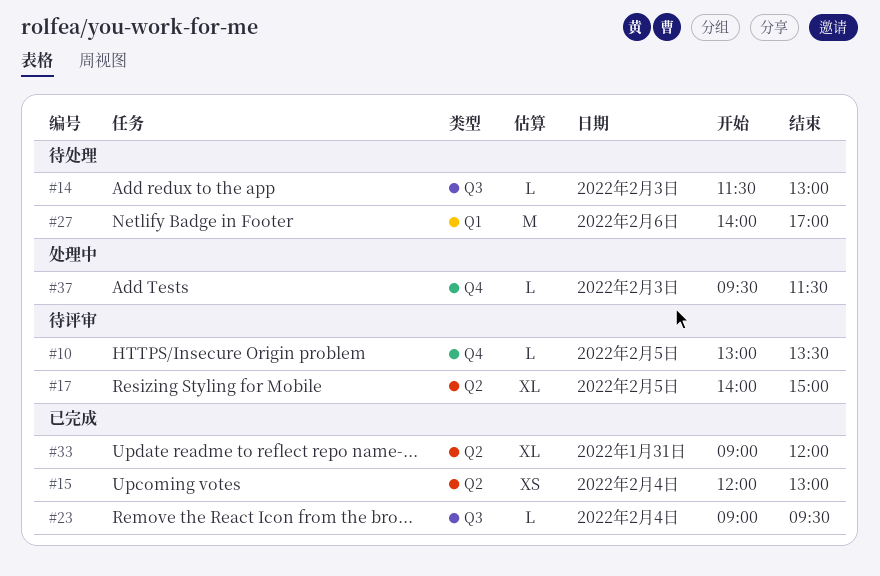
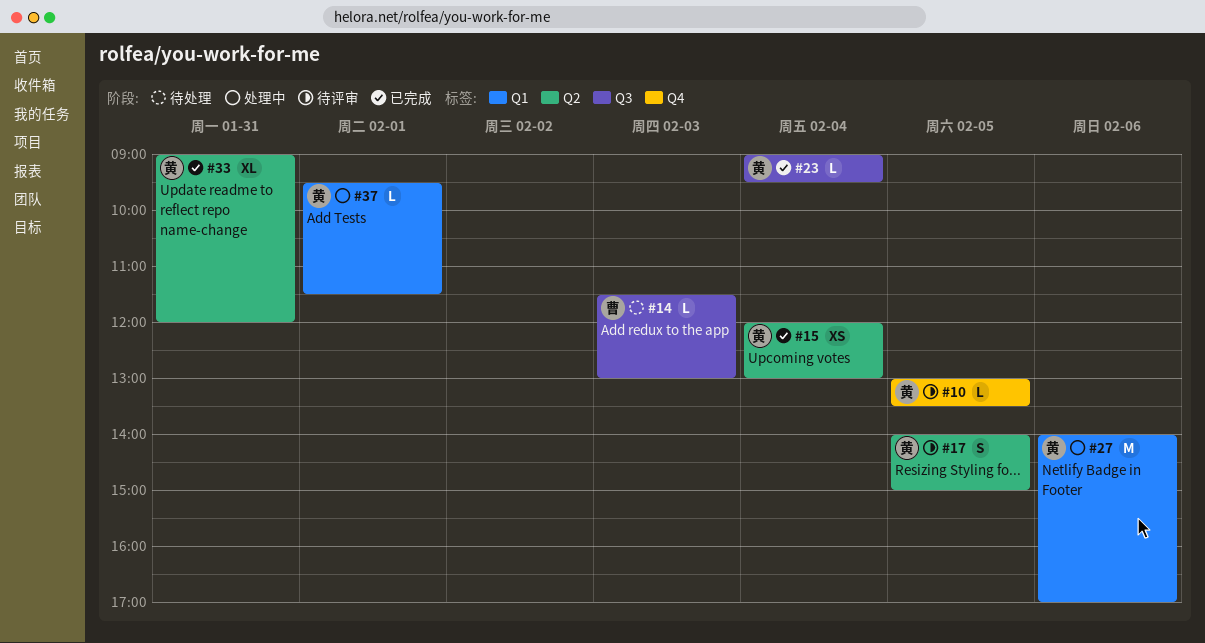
#17, estimate: XL -> S
#27, status: 待处理 -> 处理中
#37, label: Q4 -> Q1
#37, day: Feb 3 -> Feb 1

